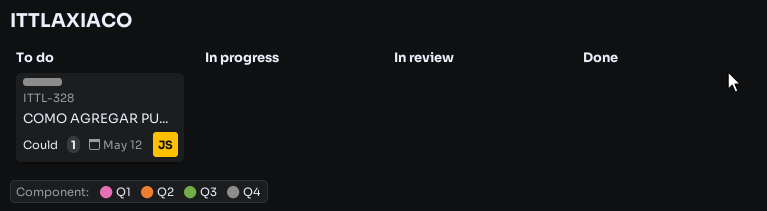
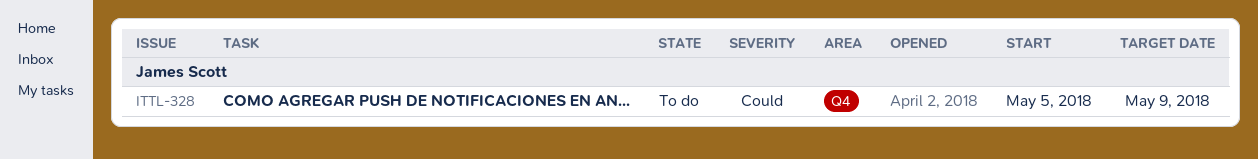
ITTL-328, due: May 12 -> May 9

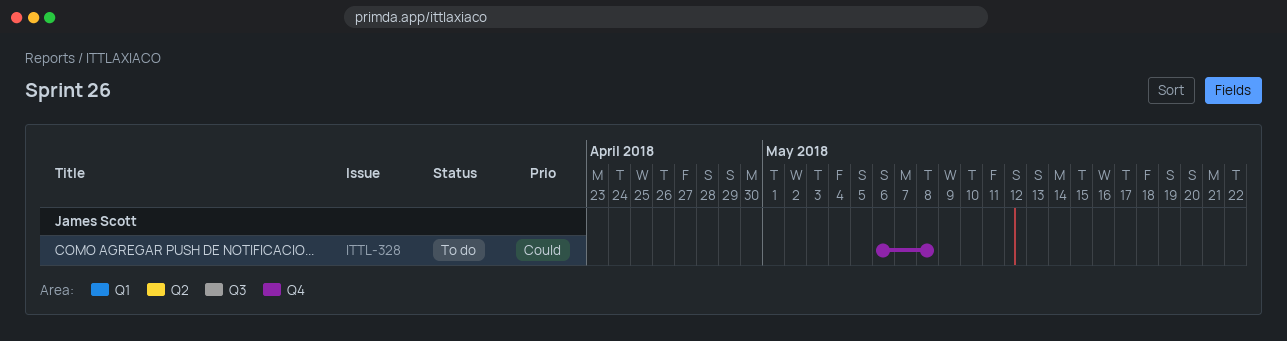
ITTL-328, start: May 5 -> May 6
ITTL-328, due: May 9 -> May 8

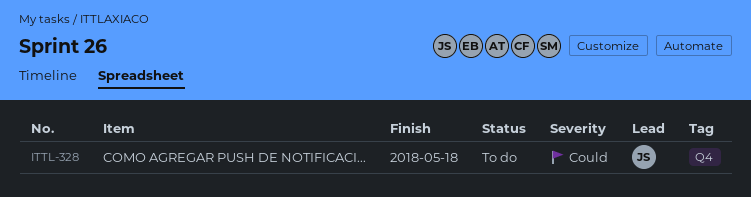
ITTL-328, due: May 8 -> May 18

